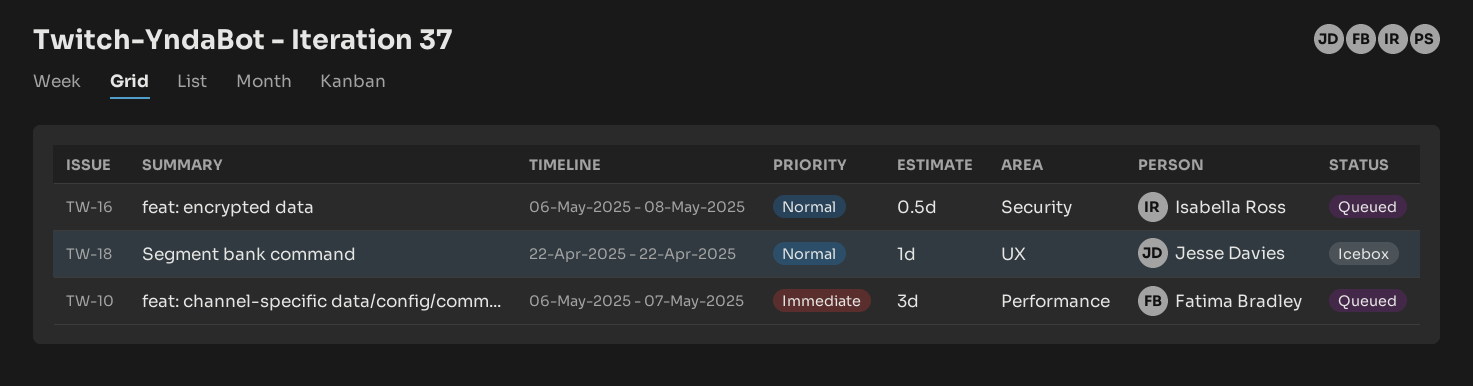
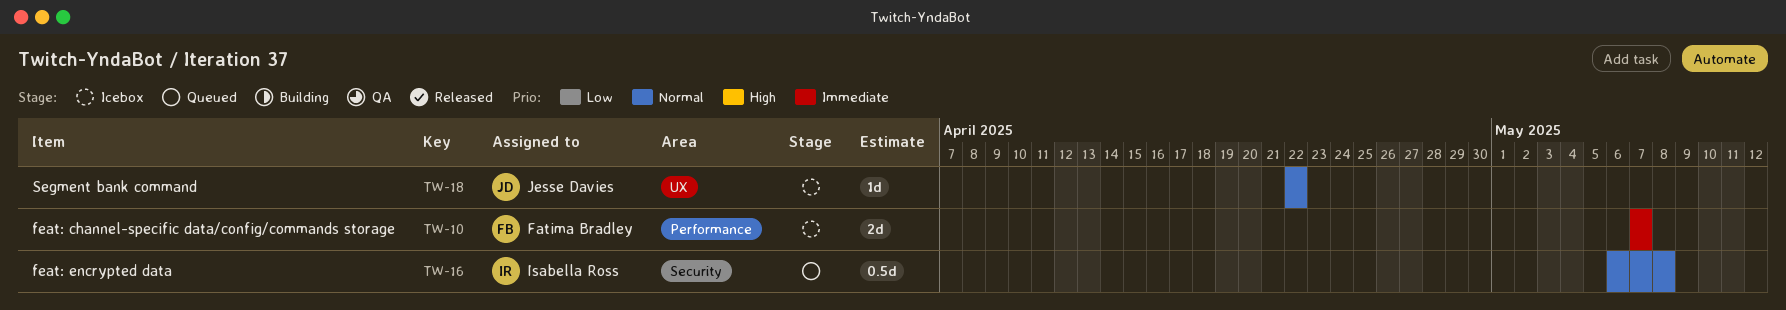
TW-10, status: Queued -> Icebox
TW-10, estimate: 3d -> 2d
TW-10, start: May 6 -> May 7

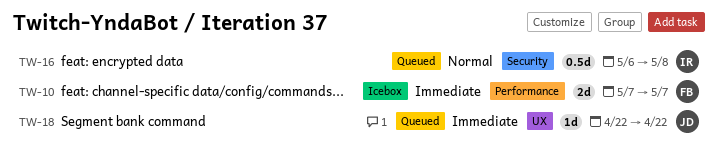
TW-18, status: Icebox -> Queued
TW-18, priority: Normal -> Immediate

